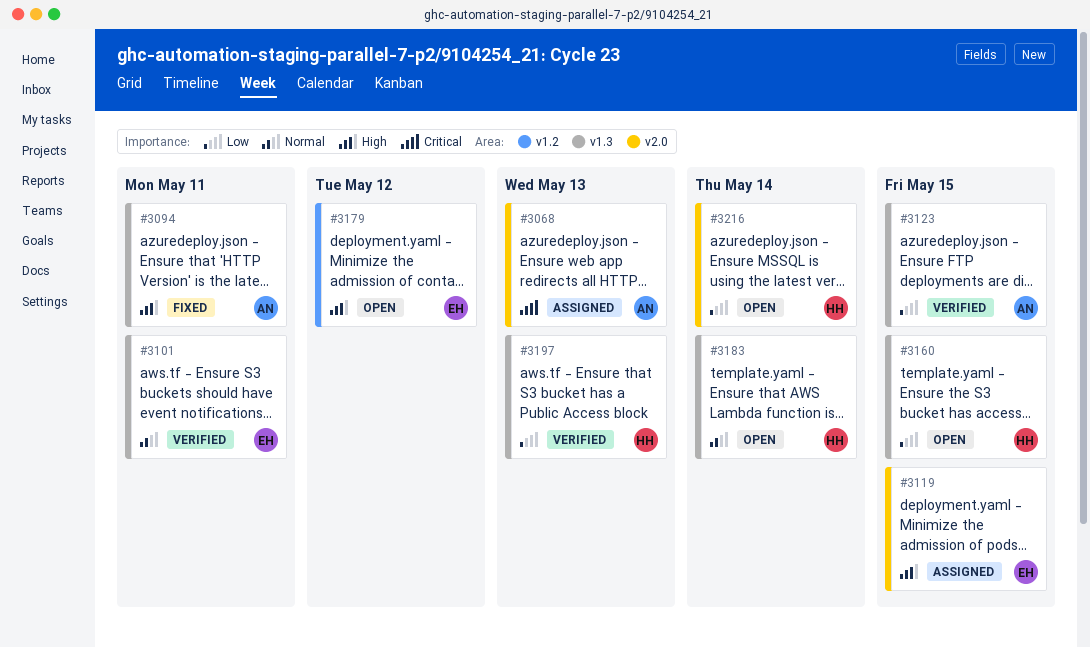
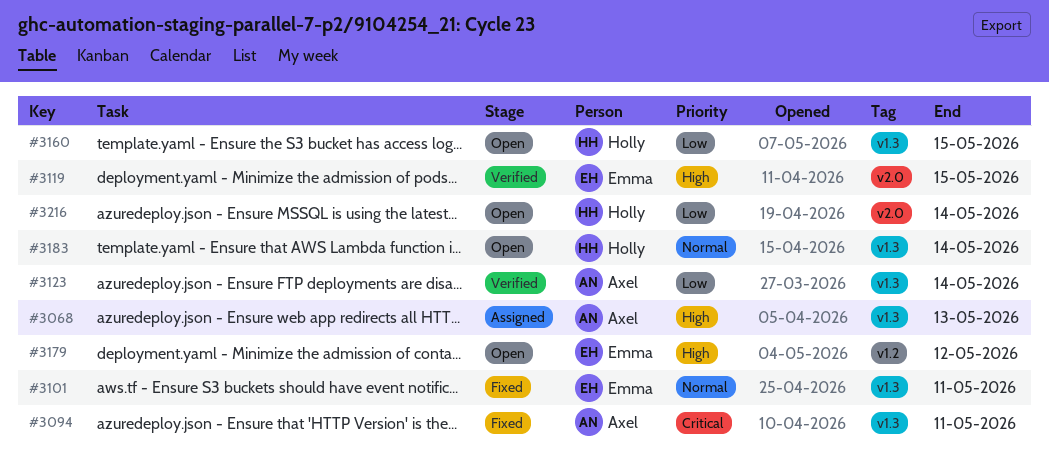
#3068, priority: Critical -> High
#3068, label: v2.0 -> v1.3
#3094, priority: High -> Critical
#3101, status: Verified -> Fixed
#3119, status: Assigned -> Verified
#3123, due: May 15 -> May 14
#3197: present -> none

